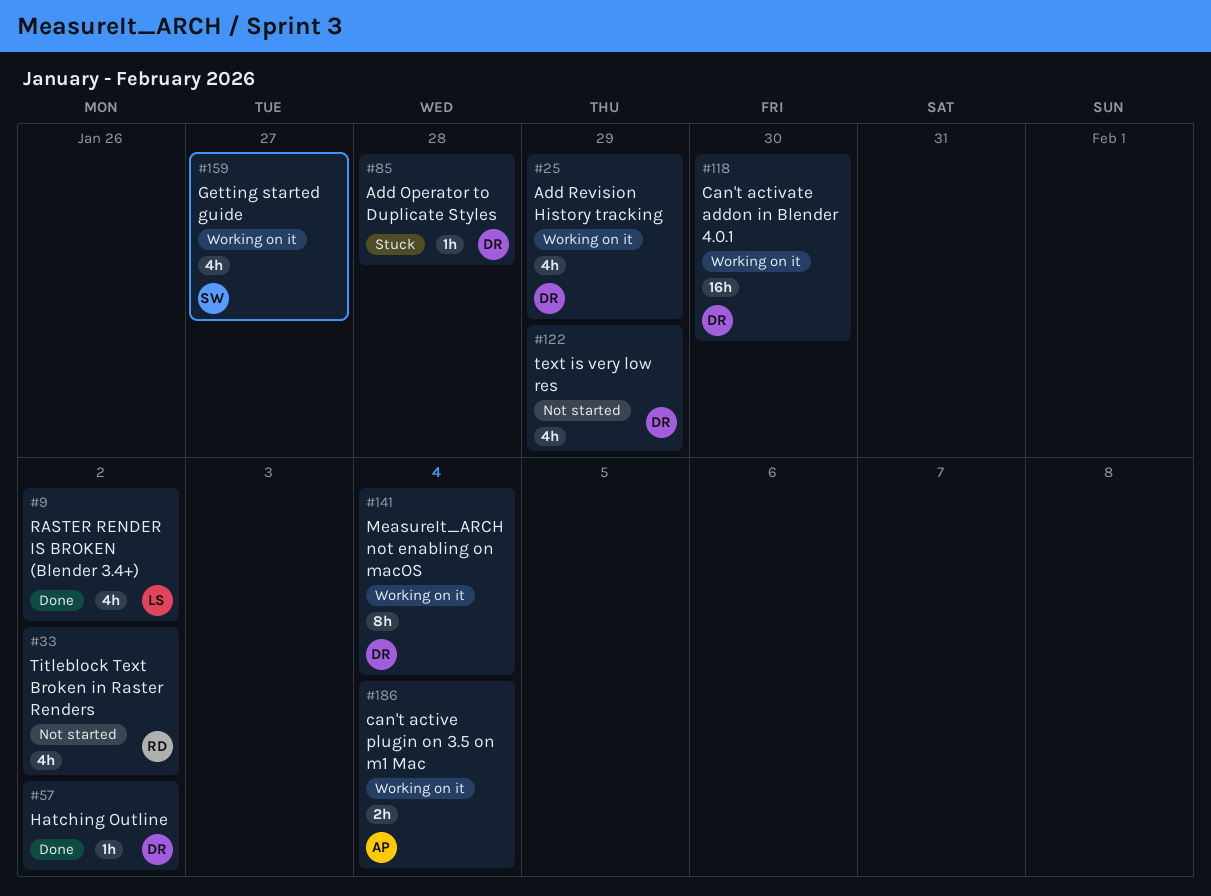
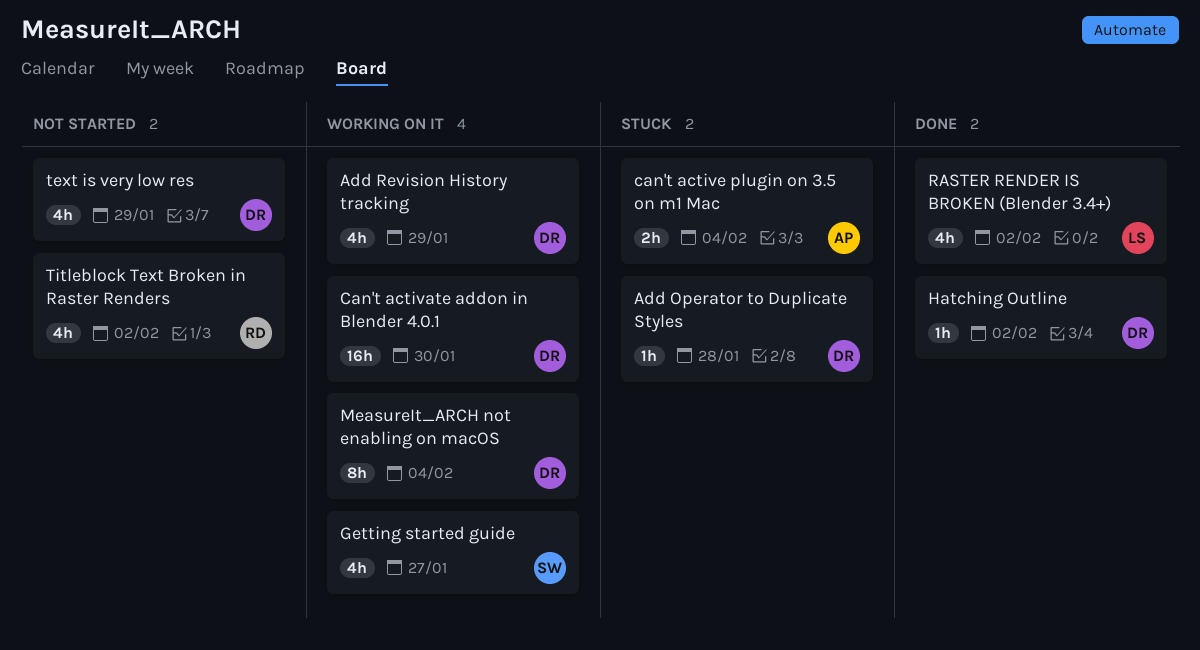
can't active plugin on 3.5 on m1 Mac, status: Working on it -> Stuck

